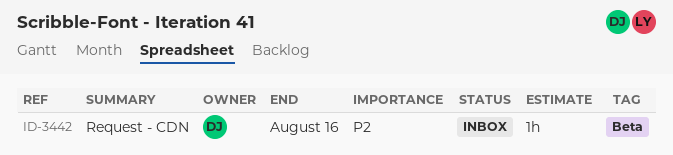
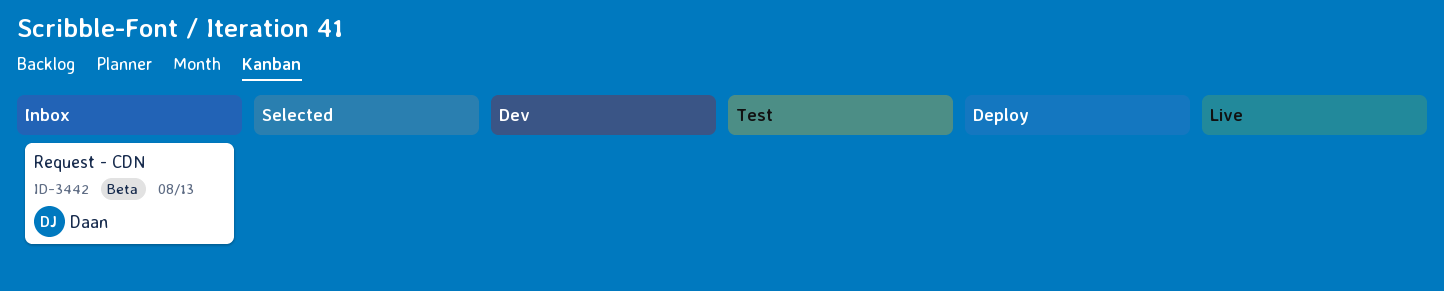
ID-3442, due: Aug 16 -> Aug 13

